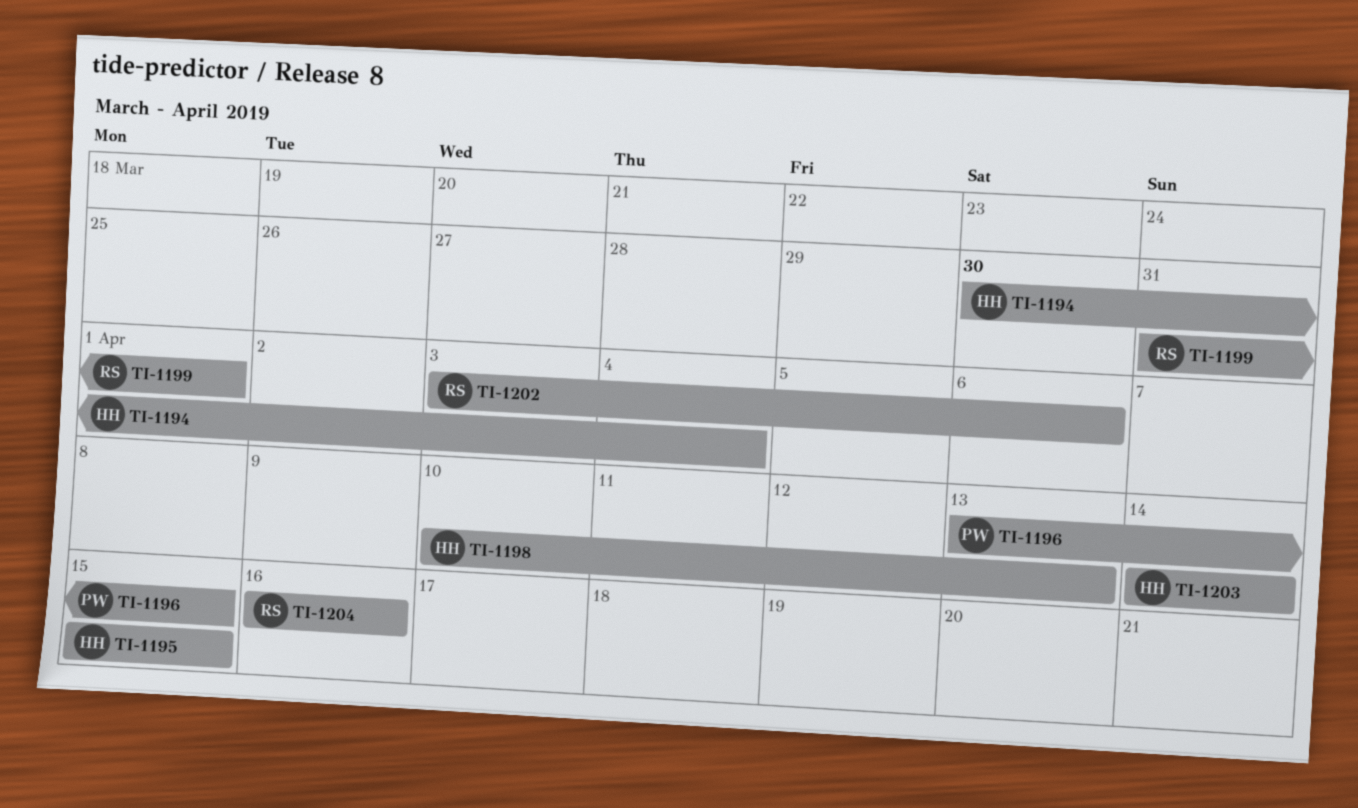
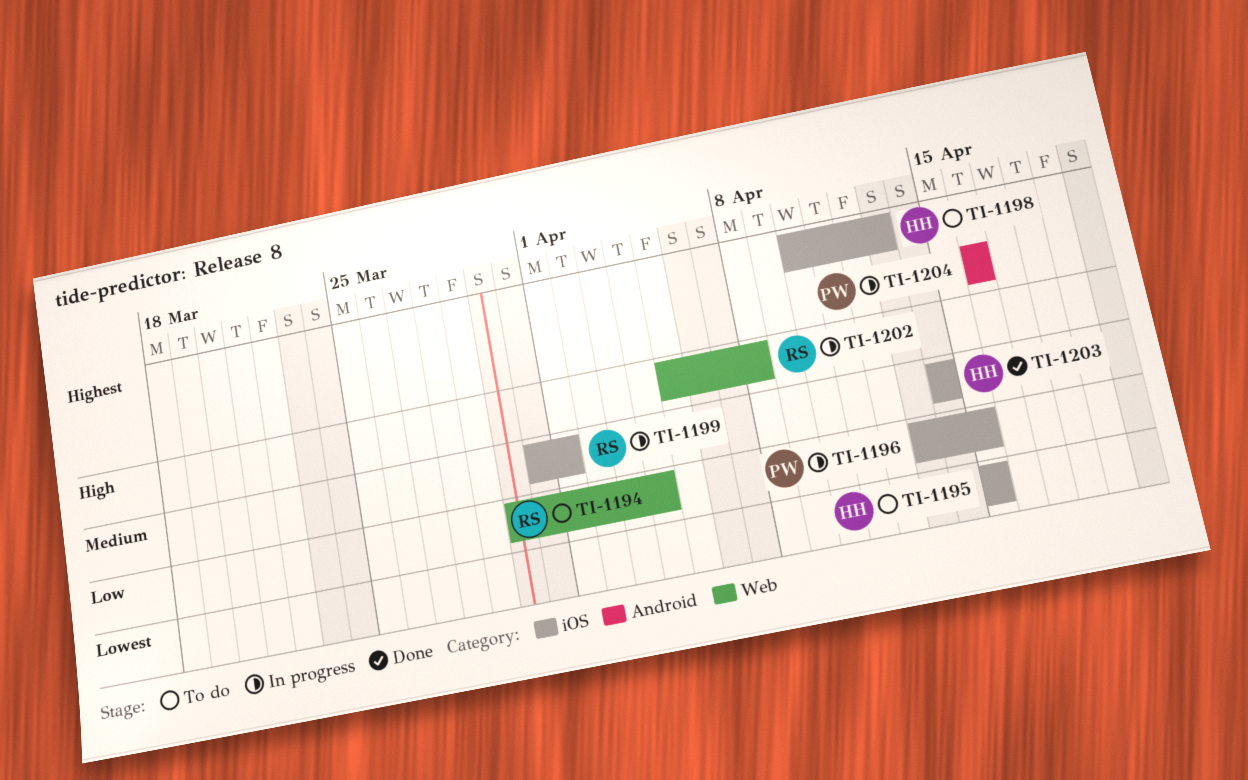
TI-1194, owner: HH -> RS
TI-1202, start: Apr 3 -> Apr 5
TI-1202, due: Apr 6 -> Apr 8
TI-1204, owner: RS -> PW

